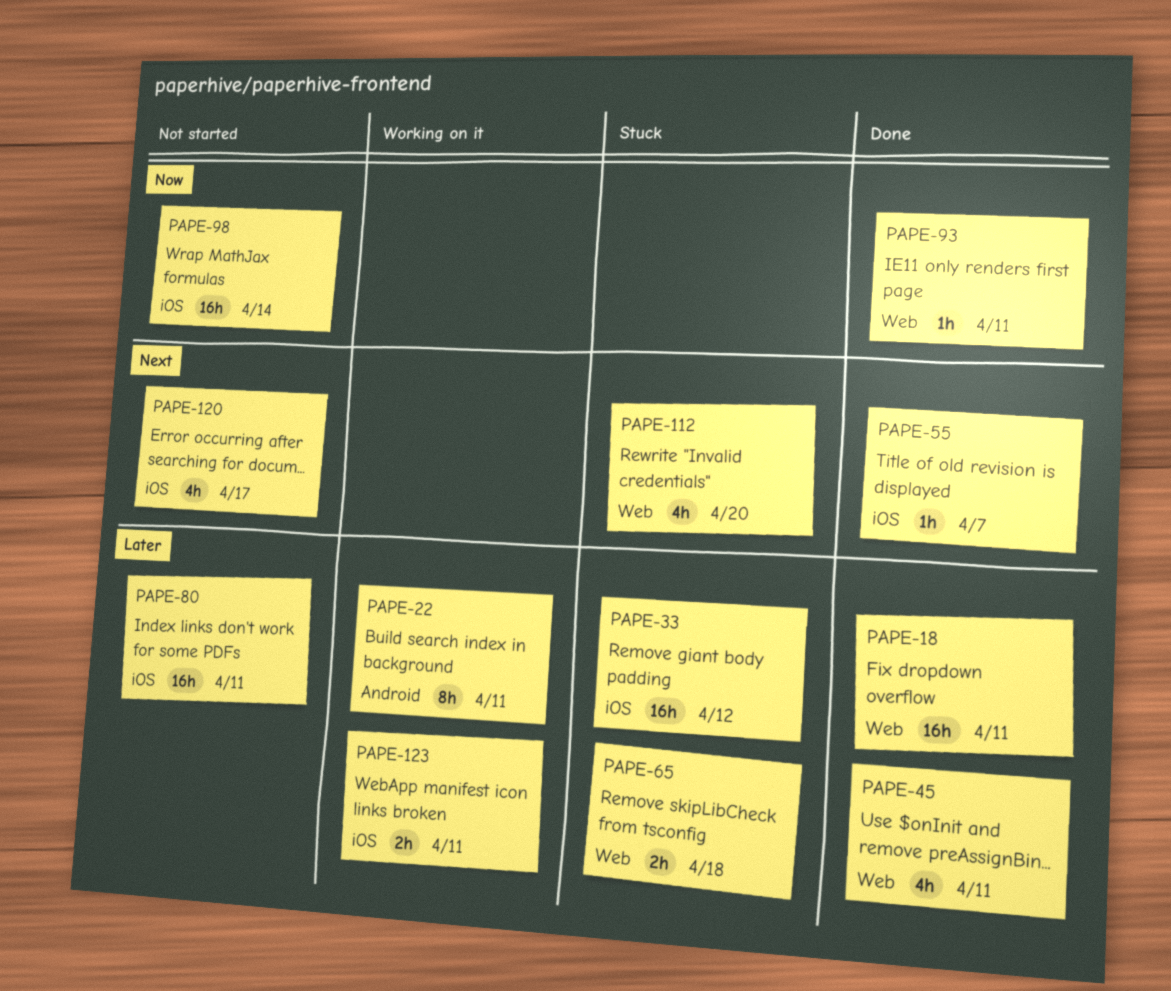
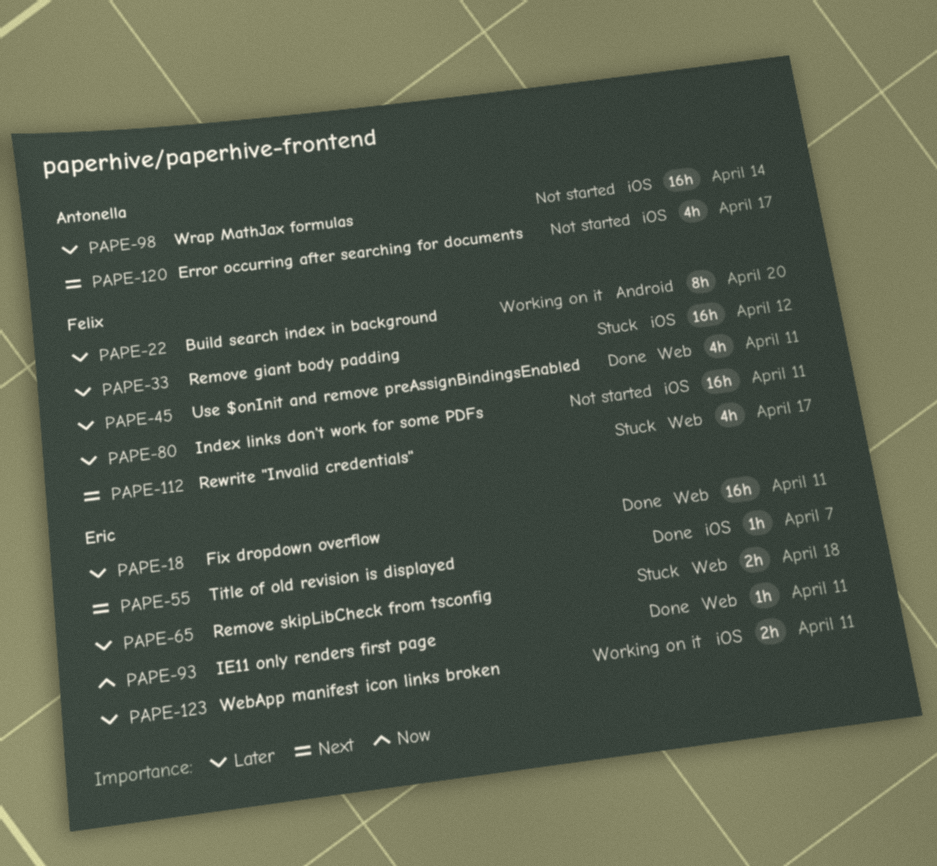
PAPE-22, due: Apr 11 -> Apr 20
PAPE-98, priority: Now -> Later
PAPE-112, due: Apr 20 -> Apr 17

